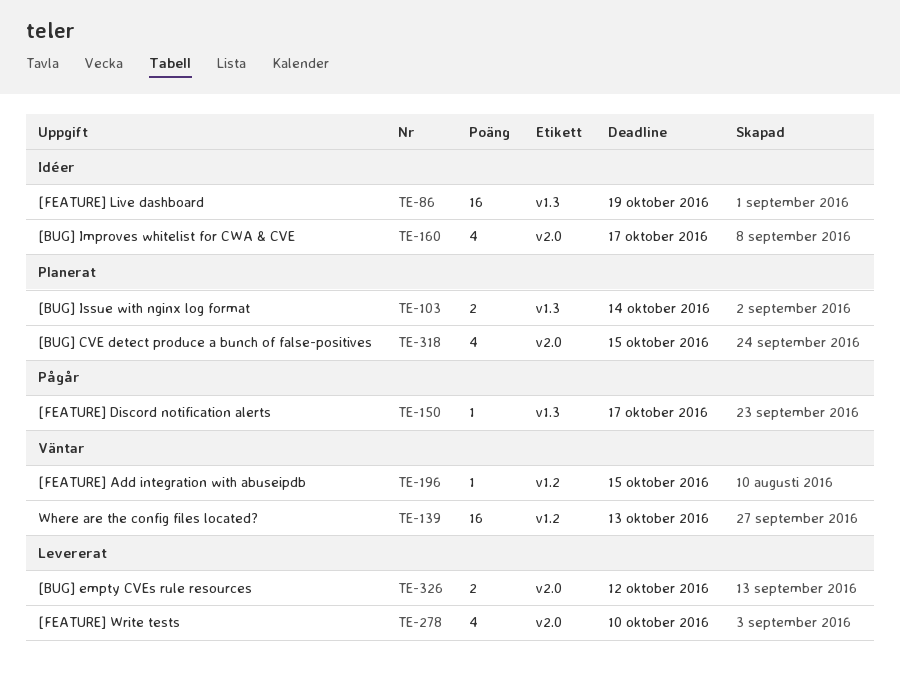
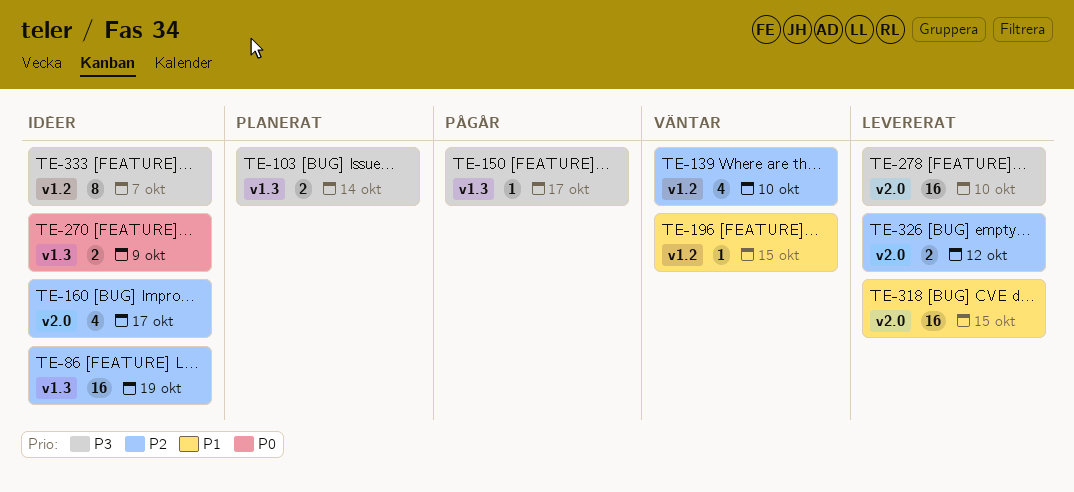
TE-139, estimate: 16 -> 4
TE-139, due: Oct 13 -> Oct 10
TE-270: none -> present
TE-278, estimate: 4 -> 16
TE-318, status: Planerat -> Levererat
TE-318, estimate: 4 -> 16
TE-333: none -> present

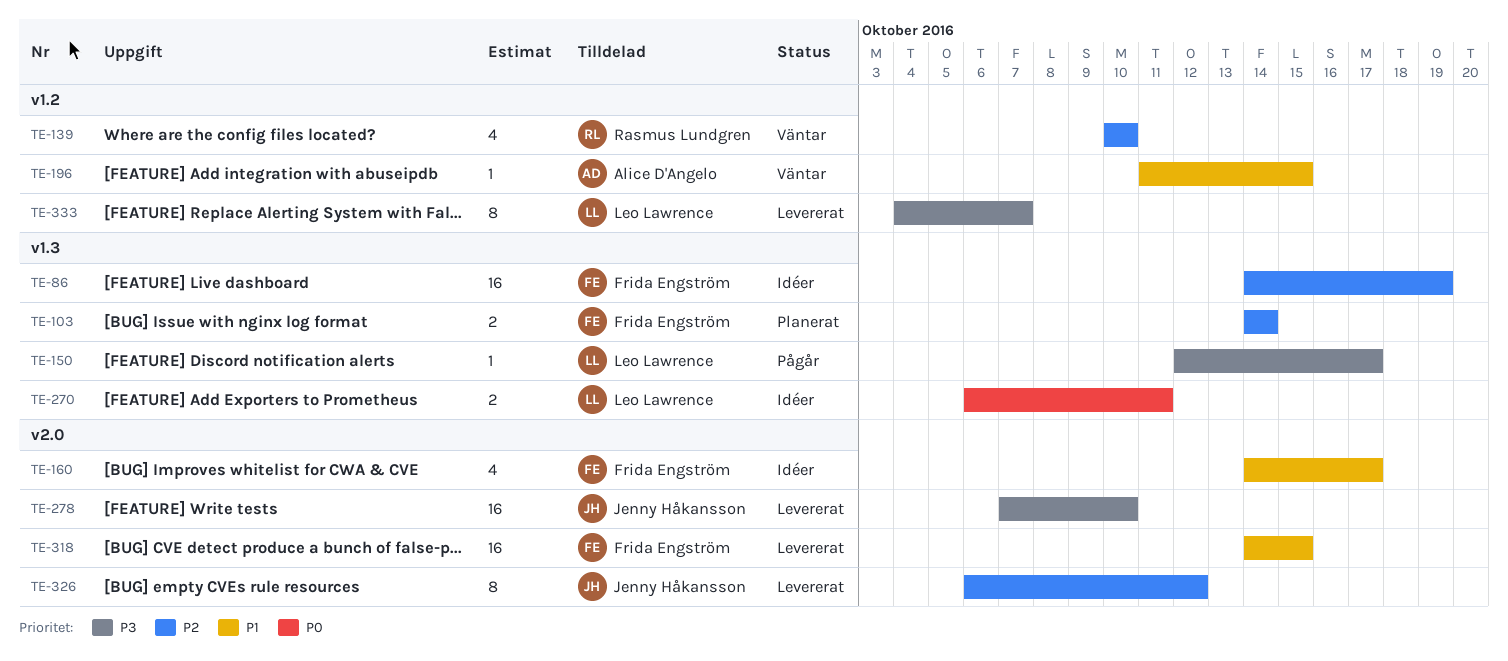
TE-103, priority: P3 -> P2
TE-160, priority: P2 -> P1
TE-270, due: Oct 9 -> Oct 11
TE-326, estimate: 2 -> 8
TE-333, status: Idéer -> Levererat

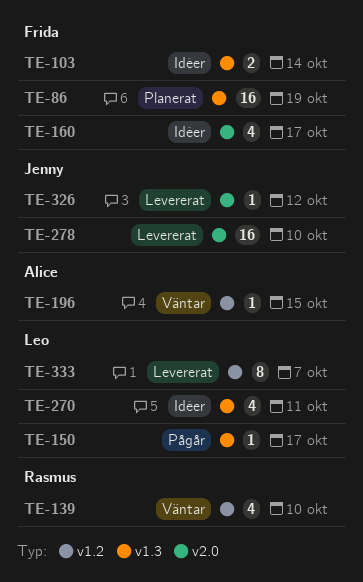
TE-86, status: Idéer -> Planerat
TE-103, status: Planerat -> Idéer
TE-270, estimate: 2 -> 4
TE-318: present -> none
TE-326, estimate: 8 -> 1

